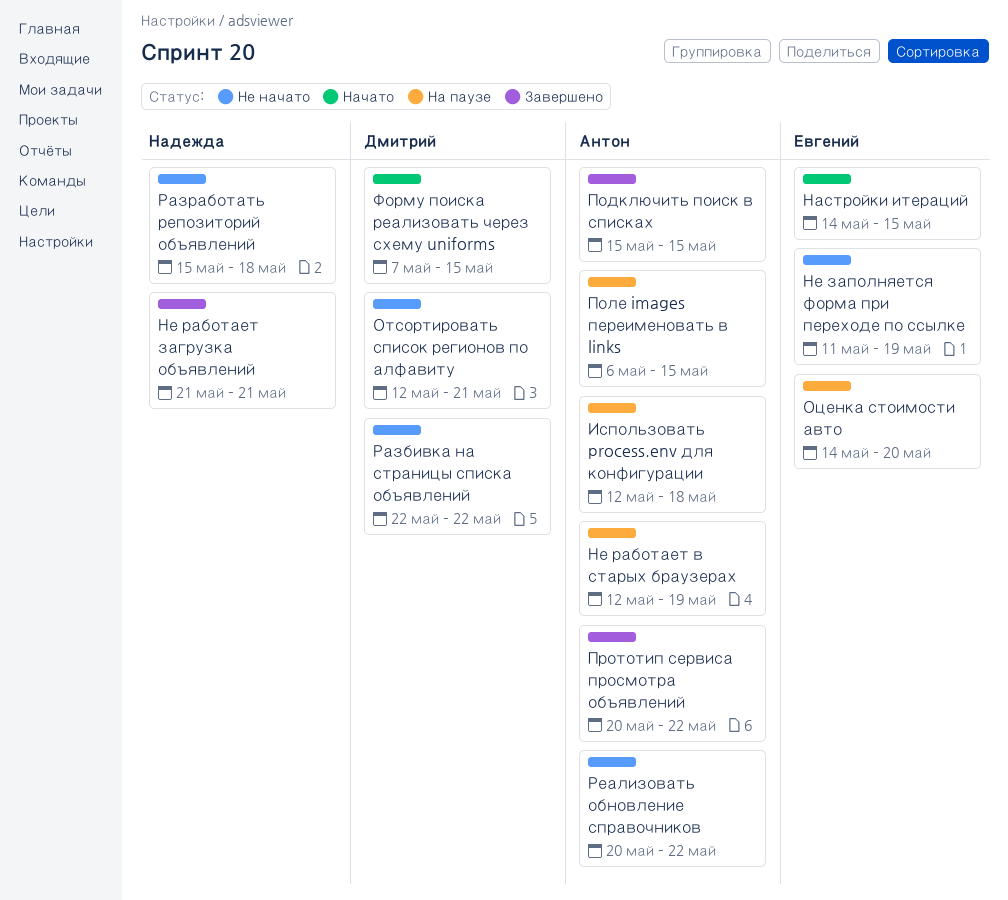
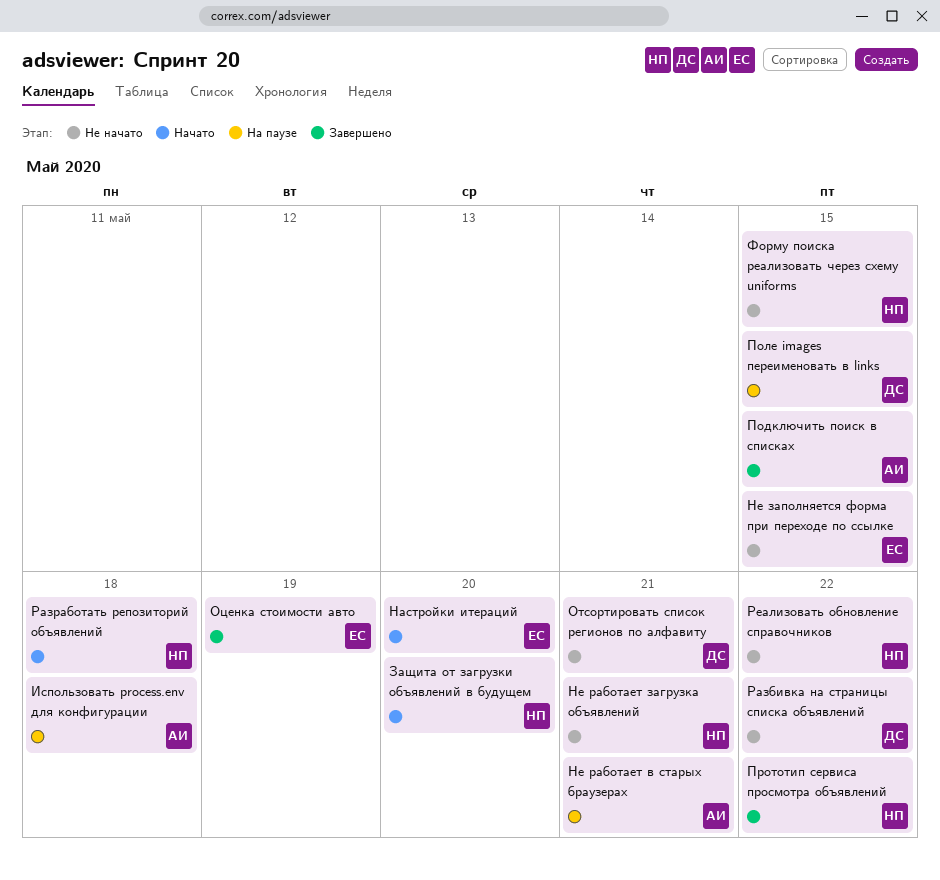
Защита от загрузки объявлений в будущем: none -> present
Настройки итераций, due: May 15 -> May 20
Не заполняется форма при переходе по ссылке, due: May 19 -> May 15
Не работает в старых браузерах, due: May 19 -> May 21
Не работает загрузка объявлений, status: Завершено -> Не начато
Оценка стоимости авто, status: На паузе -> Завершено
Оценка стоимости авто, due: May 20 -> May 19
Поле images переименовать в links, owner: Антон -> Дмитрий
Прототип сервиса просмотра объявлений, owner: Антон -> Надежда
Разработать репозиторий объявлений, status: Не начато -> Начато
Реализовать обновление справочников, owner: Антон -> Надежда
Форму поиска реализовать через схему uniforms, status: Начато -> Не начато
Форму поиска реализовать через схему uniforms, owner: Дмитрий -> Надежда

